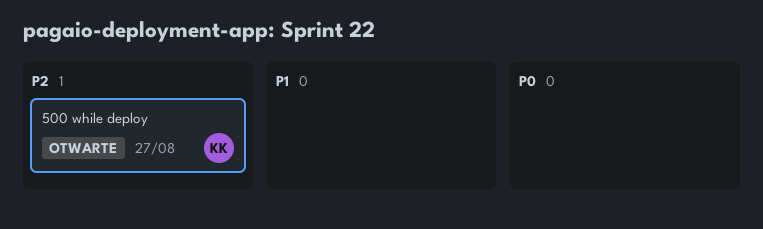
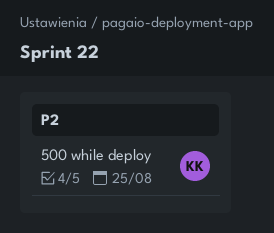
500 while deploy, due: Aug 27 -> Aug 25

